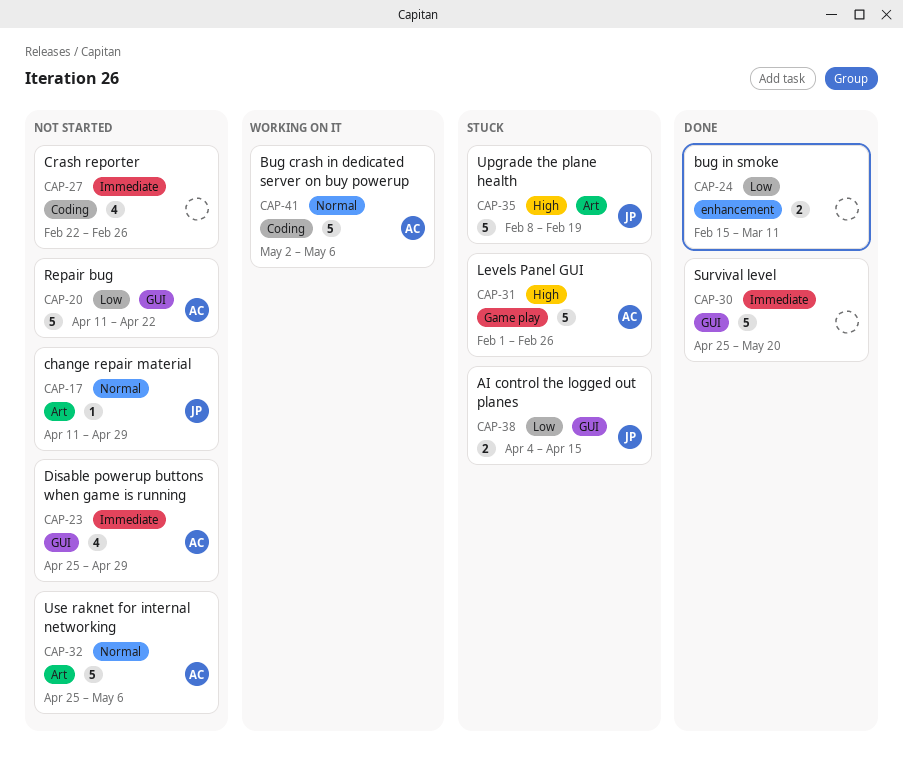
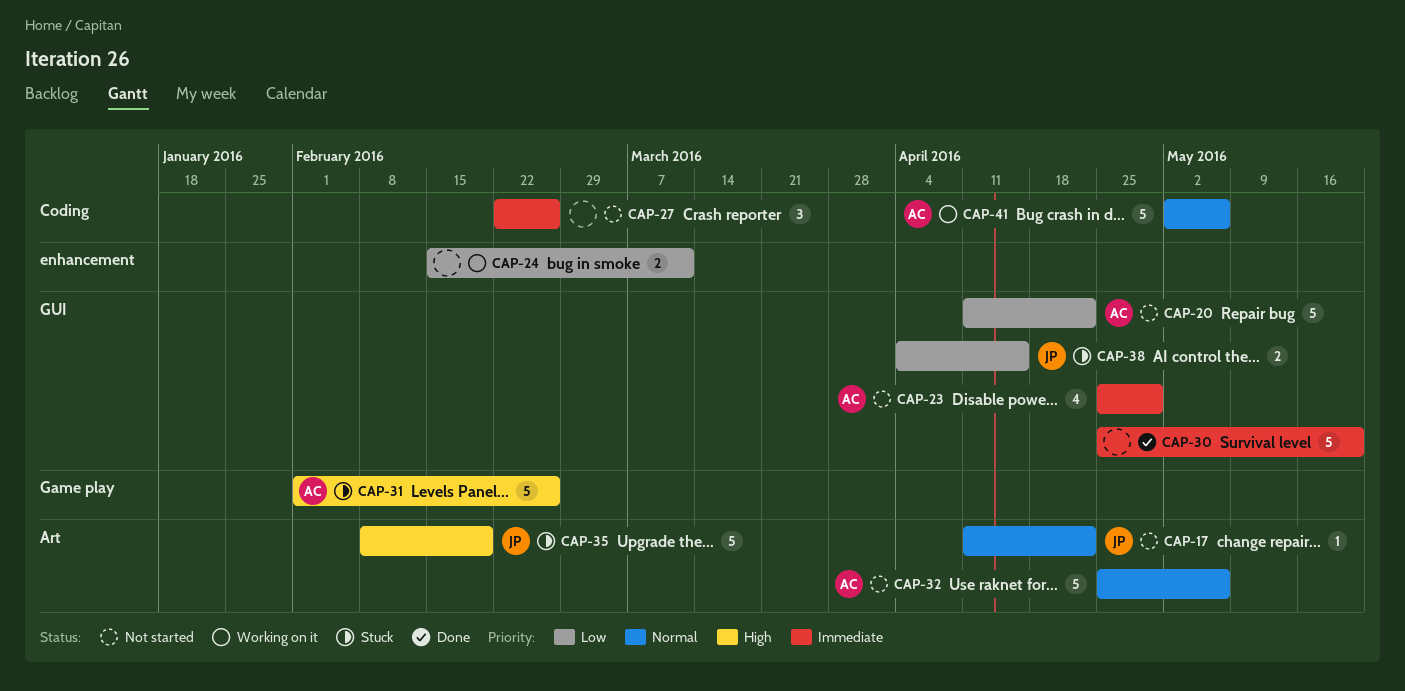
CAP-17, due: Apr 29 -> Apr 22
CAP-24, status: Done -> Working on it
CAP-27, estimate: 4 -> 3

